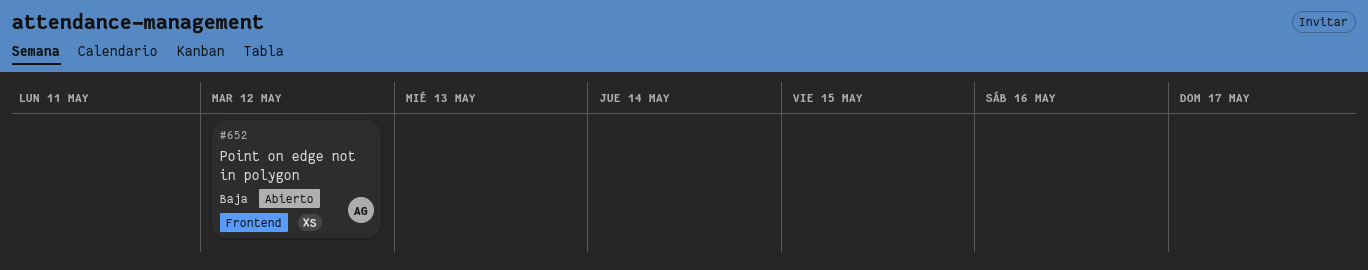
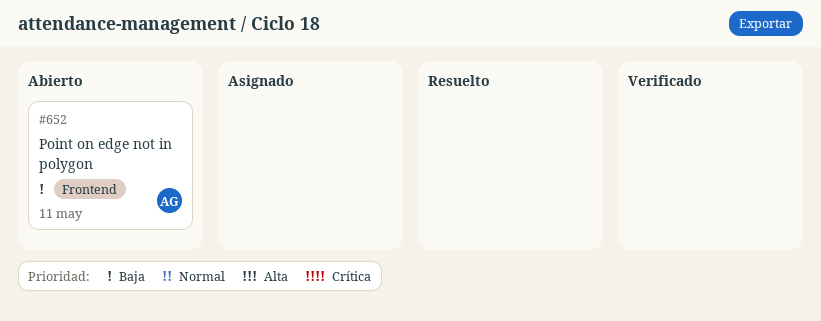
#652, due: May 12 -> May 11

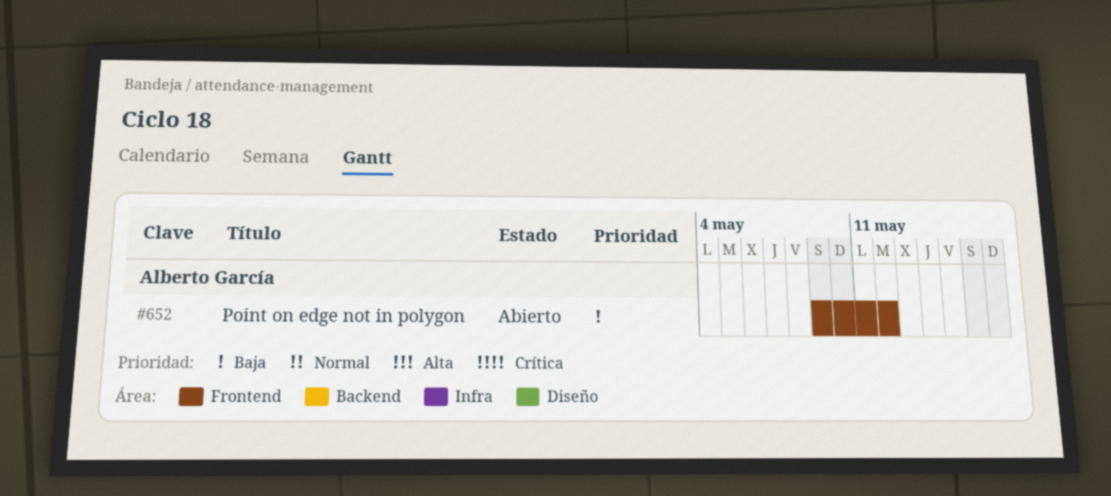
#652, due: May 11 -> May 12

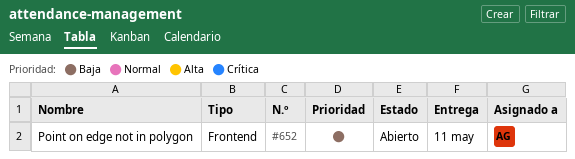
#652, due: May 12 -> May 11

